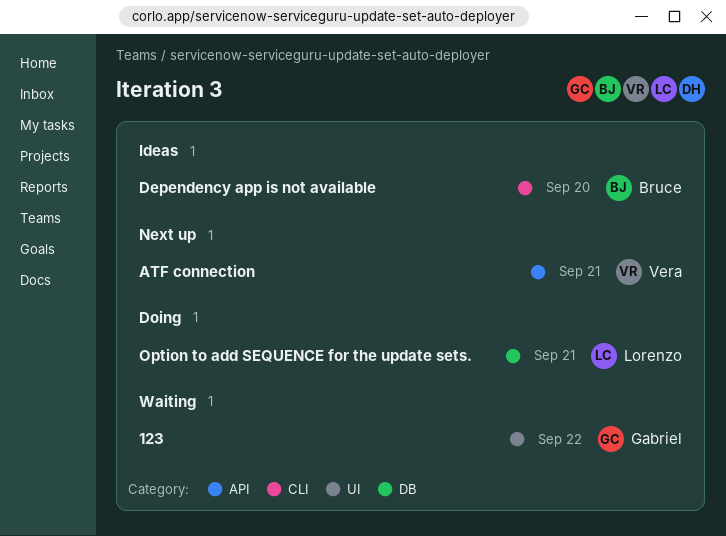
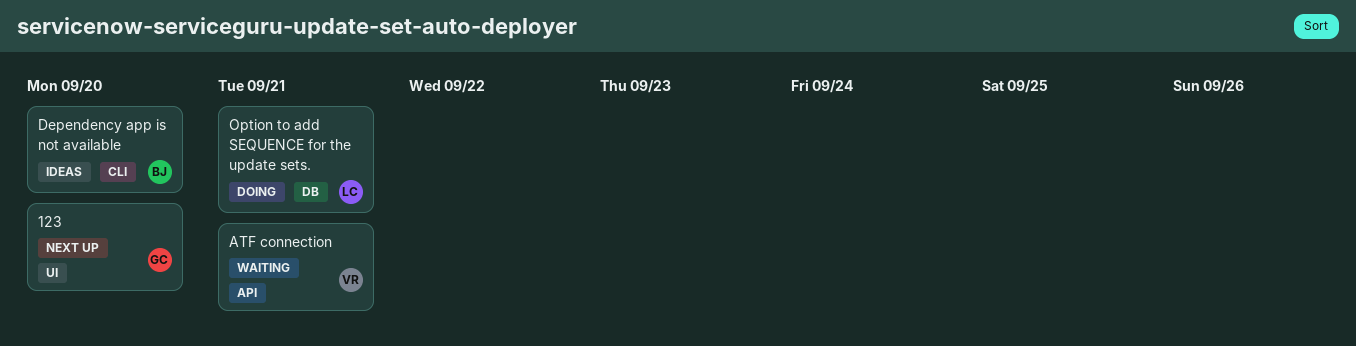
123, status: Waiting -> Next up
123, due: Sep 22 -> Sep 20
ATF connection, status: Next up -> Waiting

